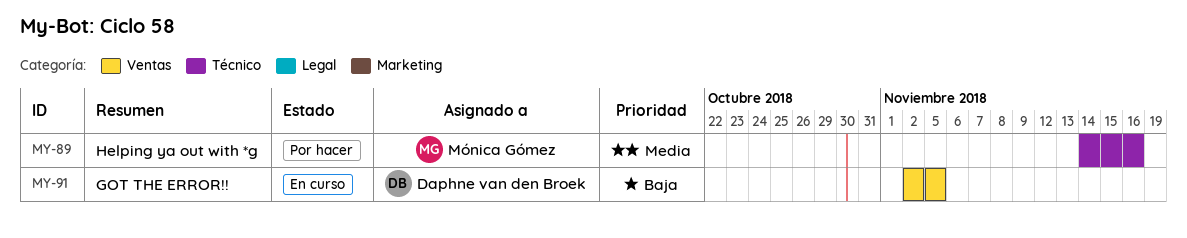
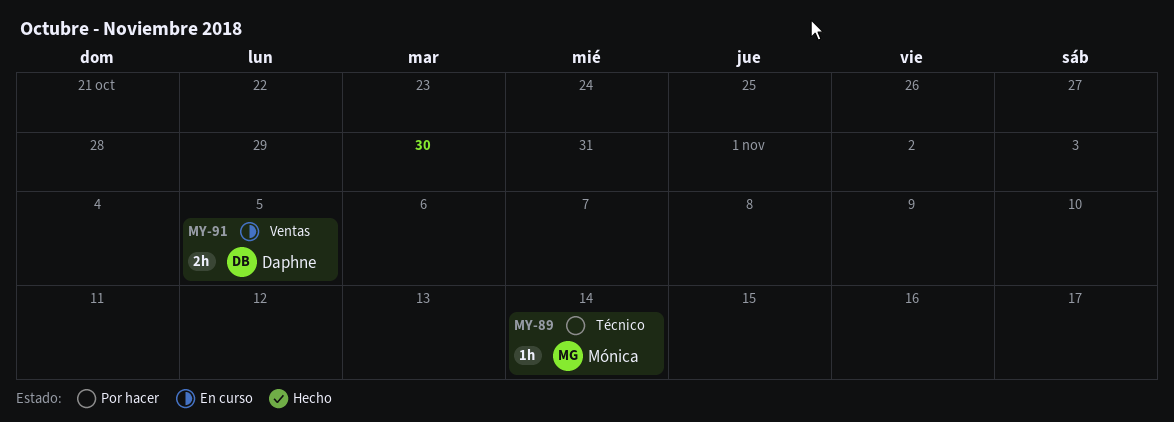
MY-89, due: Nov 16 -> Nov 14

